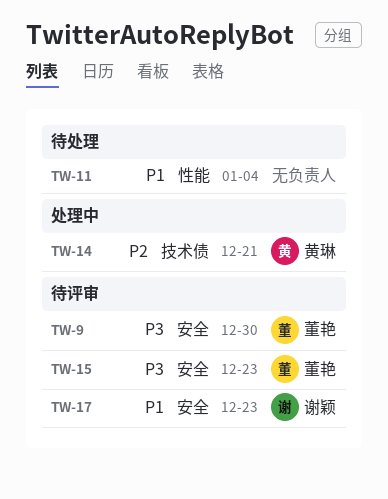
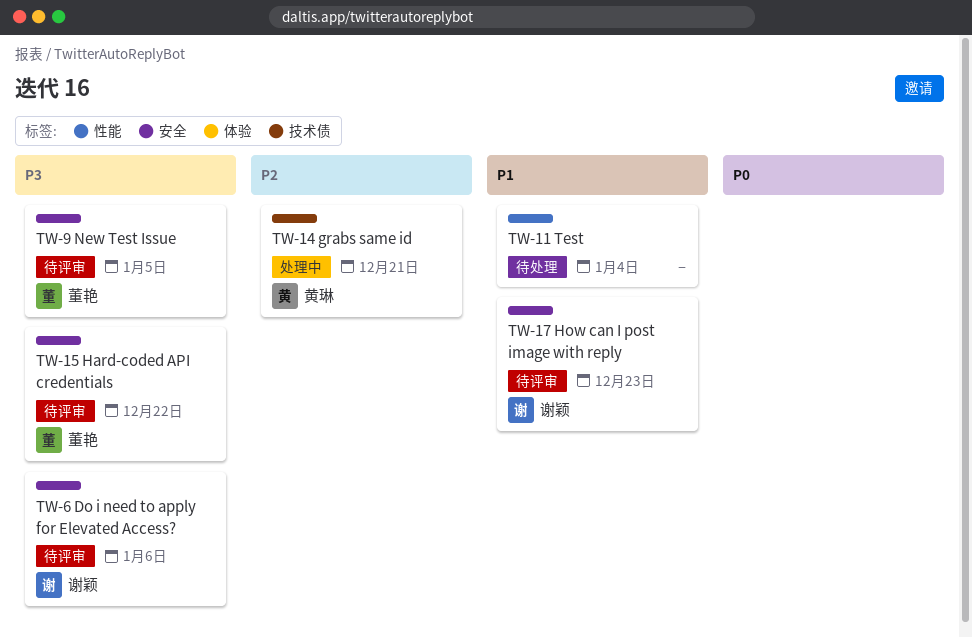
TW-6: none -> present
TW-9, due: Dec 30 -> Jan 5
TW-15, due: Dec 23 -> Dec 22

